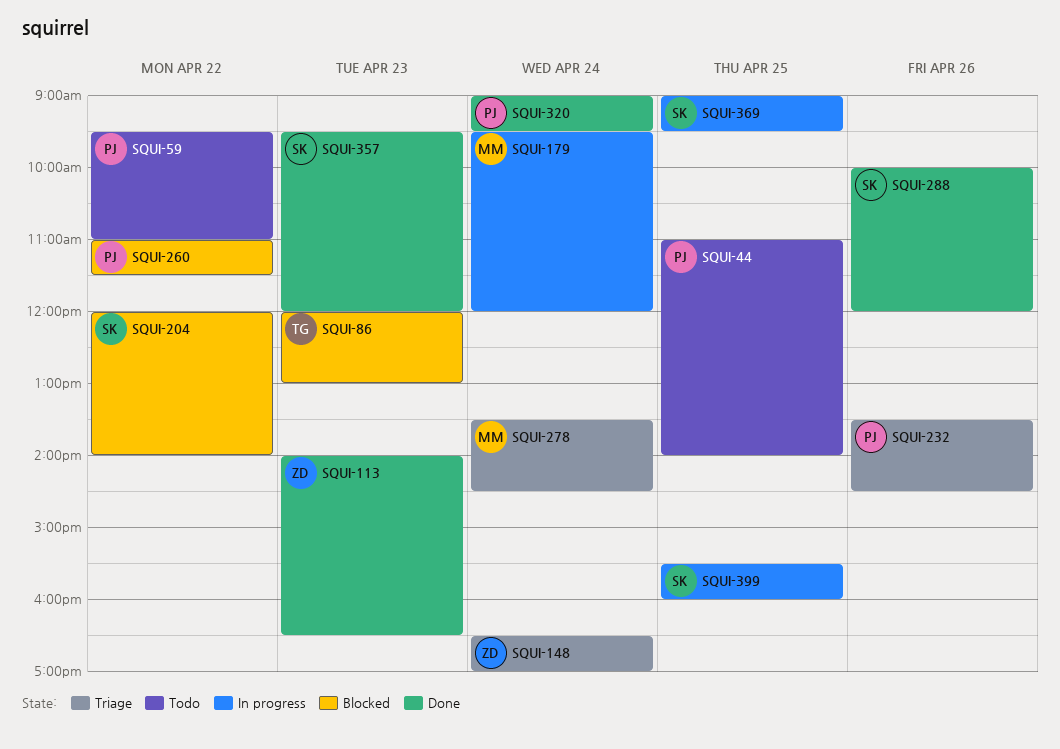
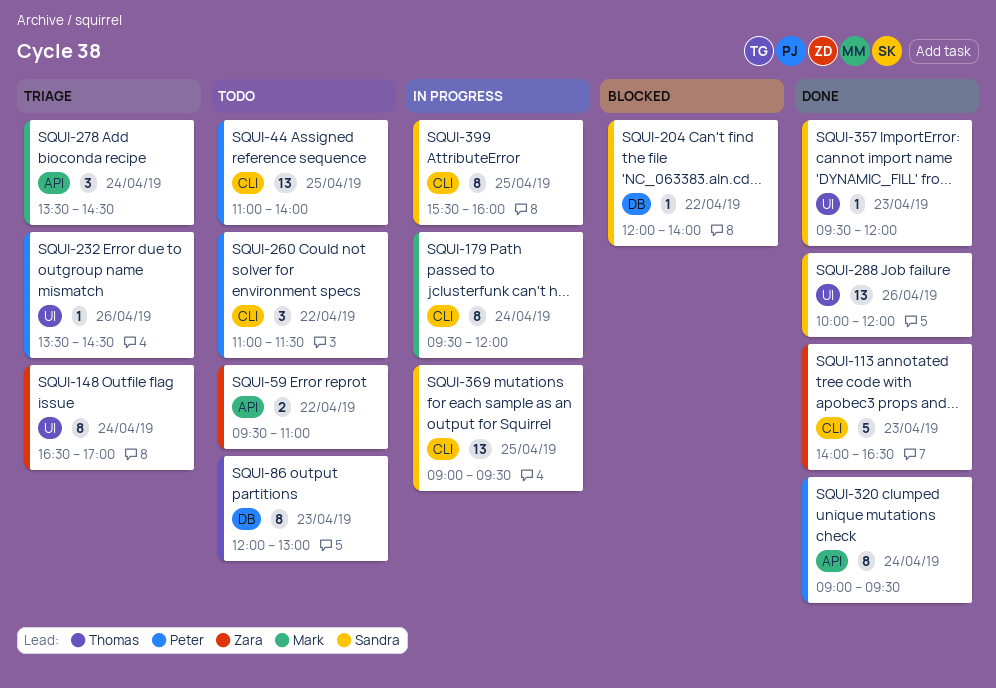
SQUI-59, owner: Peter -> Zara
SQUI-86, status: Blocked -> Todo
SQUI-260, status: Blocked -> Todo

